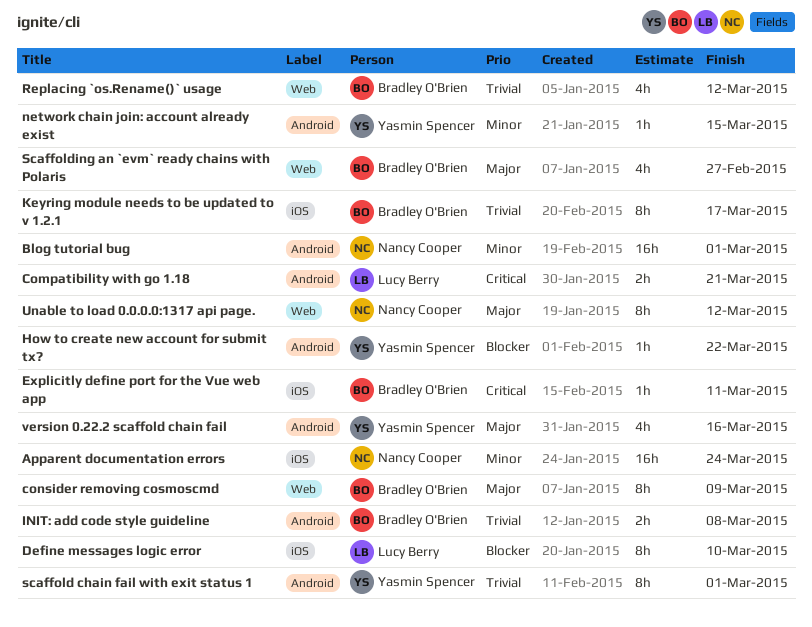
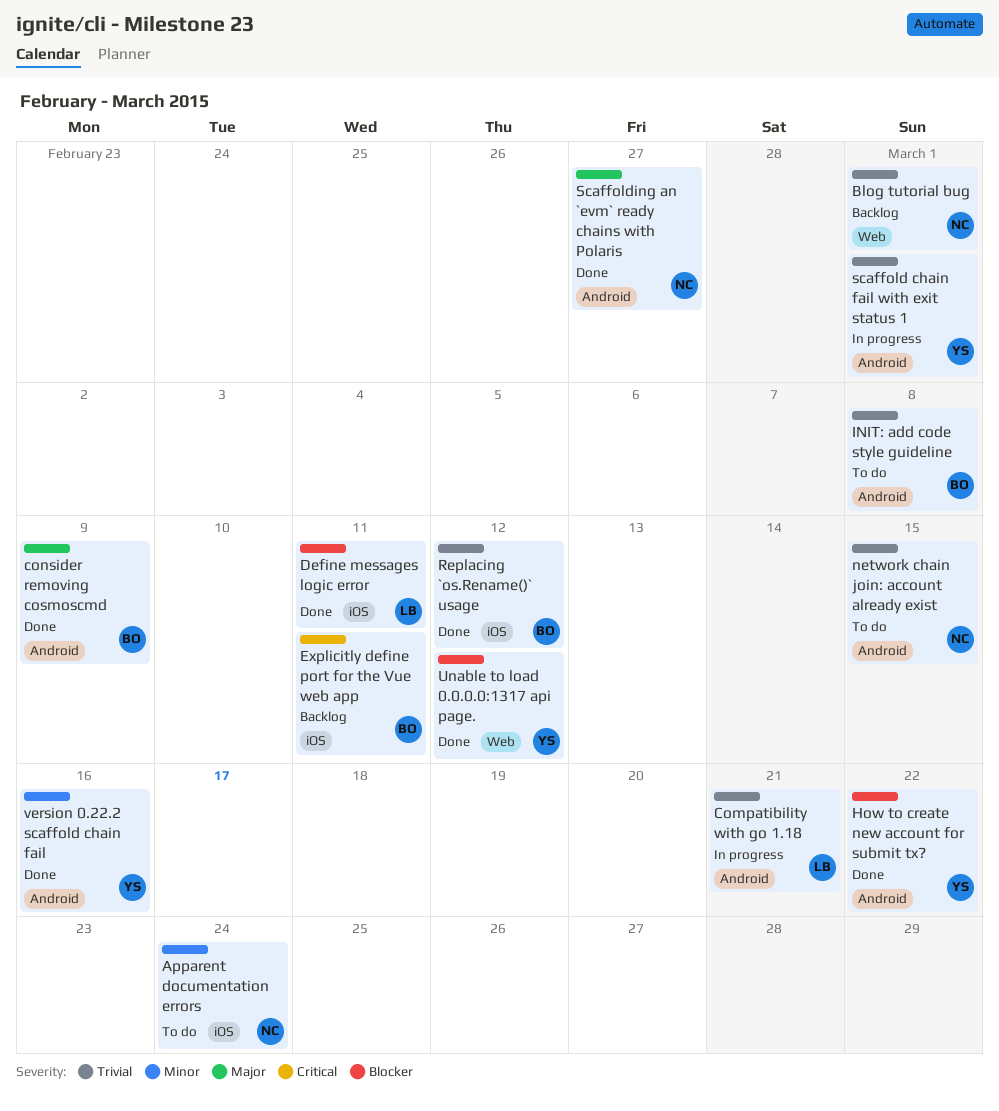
Blog tutorial bug, priority: Minor -> Trivial
Blog tutorial bug, label: Android -> Web
Compatibility with go 1.18, priority: Critical -> Trivial
consider removing cosmoscmd, label: Web -> Android
Define messages logic error, due: Mar 10 -> Mar 11
Keyring module needs to be updated to v 1.2.1: present -> none
network chain join: account already exist, owner: Yasmin Spencer -> Nancy Cooper
network chain join: account already exist, priority: Minor -> Trivial
Replacing `os.Rename()` usage, label: Web -> iOS
Scaffolding an `evm` ready chains with Polaris, owner: Bradley O'Brien -> Nancy Cooper
Scaffolding an `evm` ready chains with Polaris, label: Web -> Android
Unable to load 0.0.0.0:1317 api page., owner: Nancy Cooper -> Yasmin Spencer
Unable to load 0.0.0.0:1317 api page., priority: Major -> Blocker
version 0.22.2 scaffold chain fail, priority: Major -> Minor

